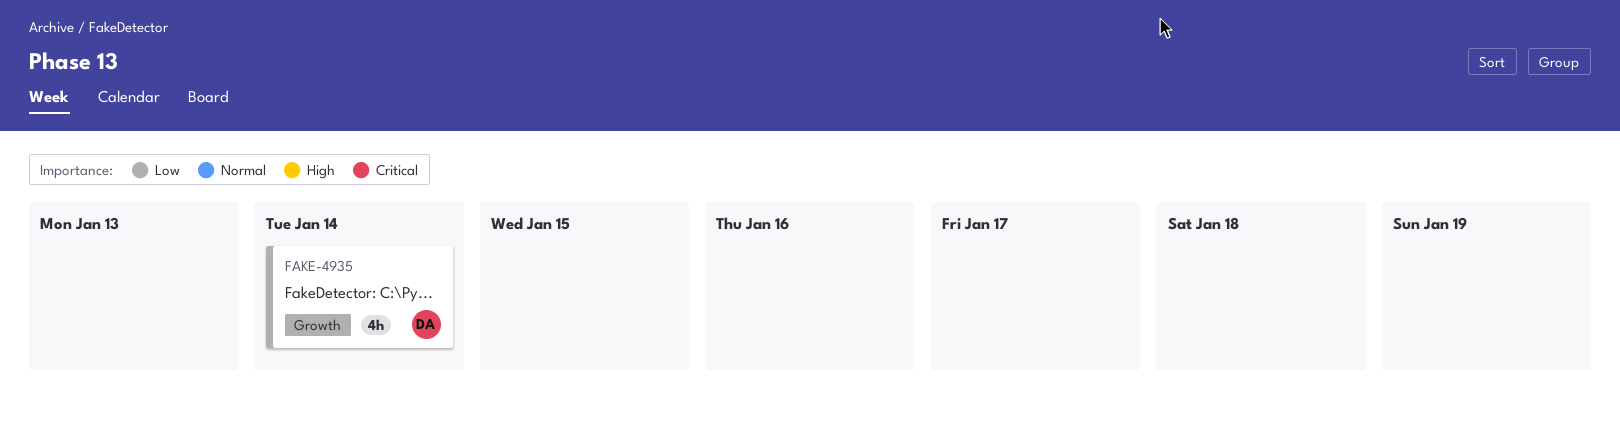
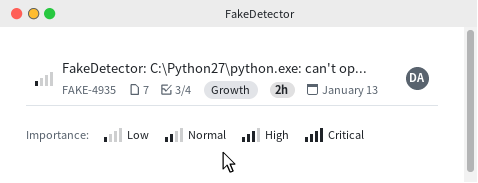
FAKE-4935, estimate: 4h -> 2h
FAKE-4935, due: Jan 14 -> Jan 13

